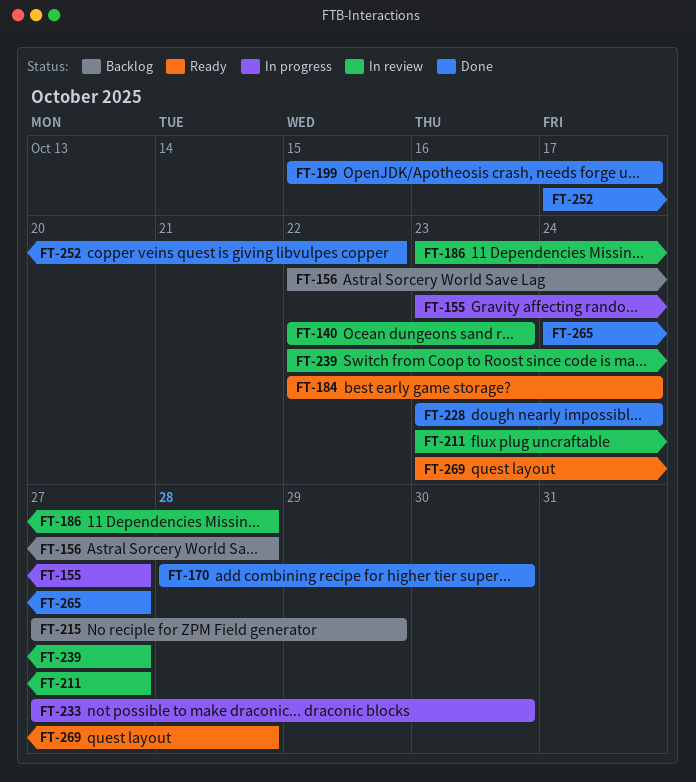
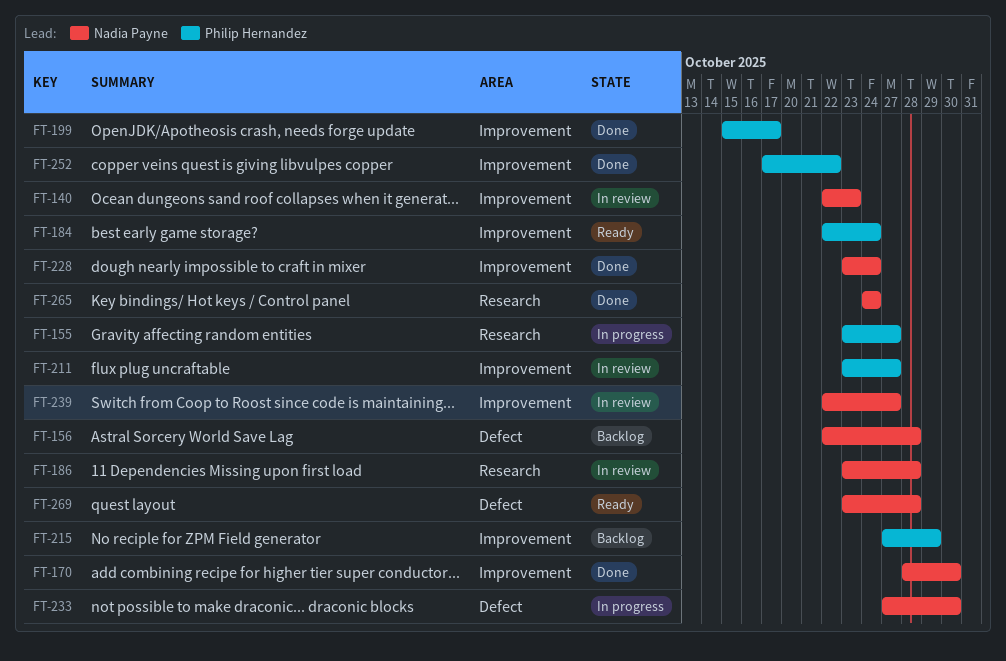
FT-265, due: Oct 27 -> Oct 24

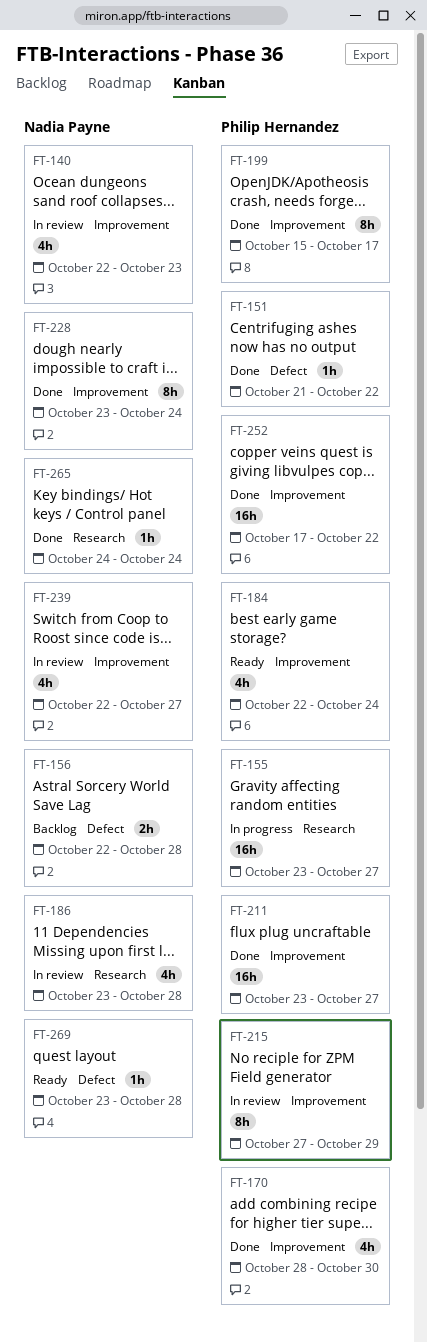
FT-151: none -> present
FT-170, owner: Nadia Payne -> Philip Hernandez
FT-211, status: In review -> Done
FT-215, status: Backlog -> In review
FT-233: present -> none

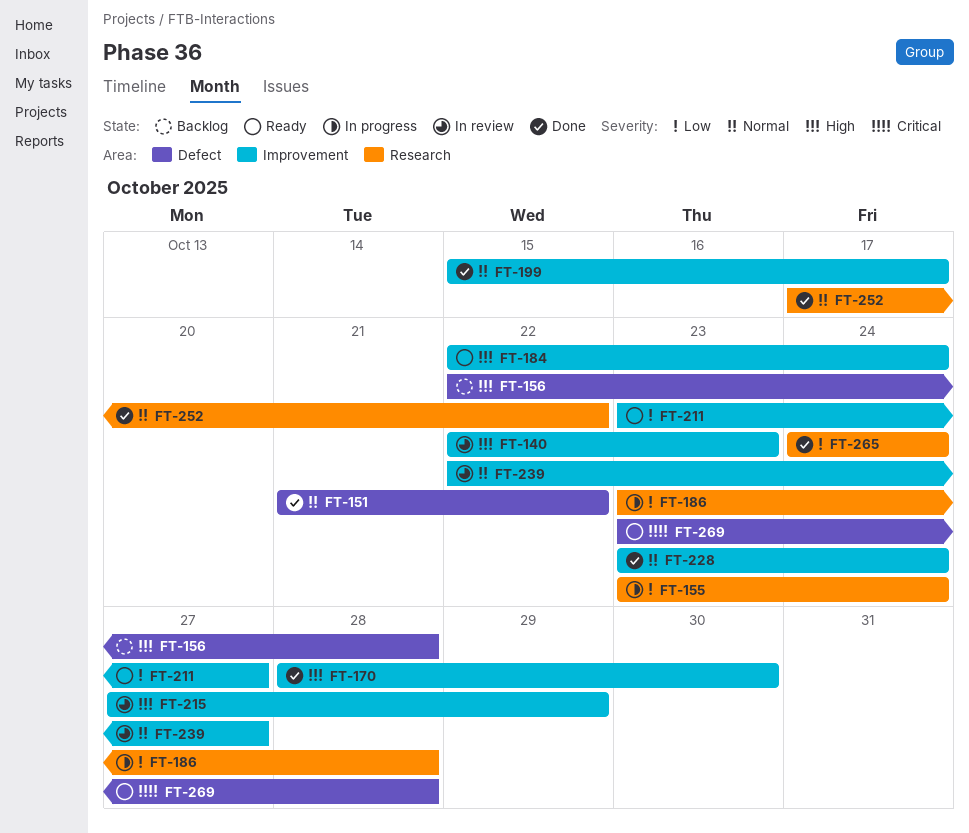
FT-155, due: Oct 27 -> Oct 24
FT-186, status: In review -> In progress
FT-211, status: Done -> Ready
FT-252, label: Improvement -> Research

